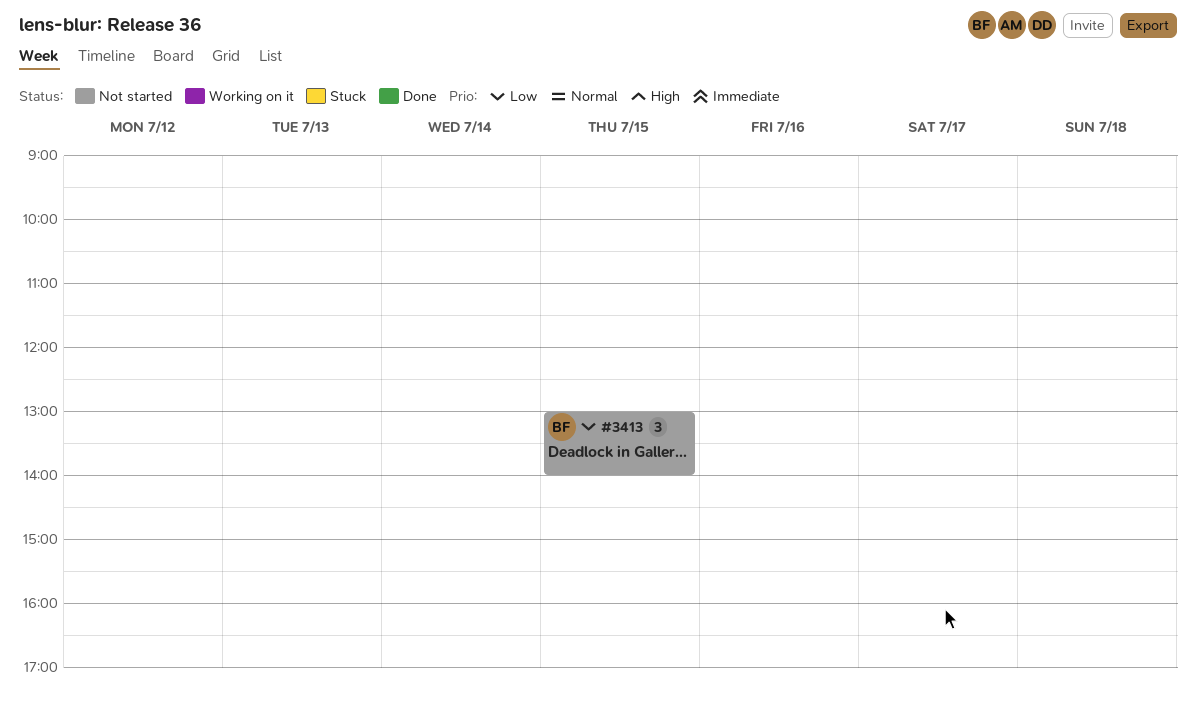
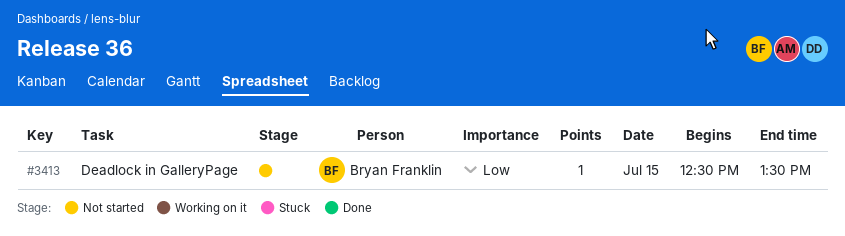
#3413, estimate: 3 -> 1
#3413, begins: 13:00 -> 12:30
#3413, ends: 14:00 -> 13:30

